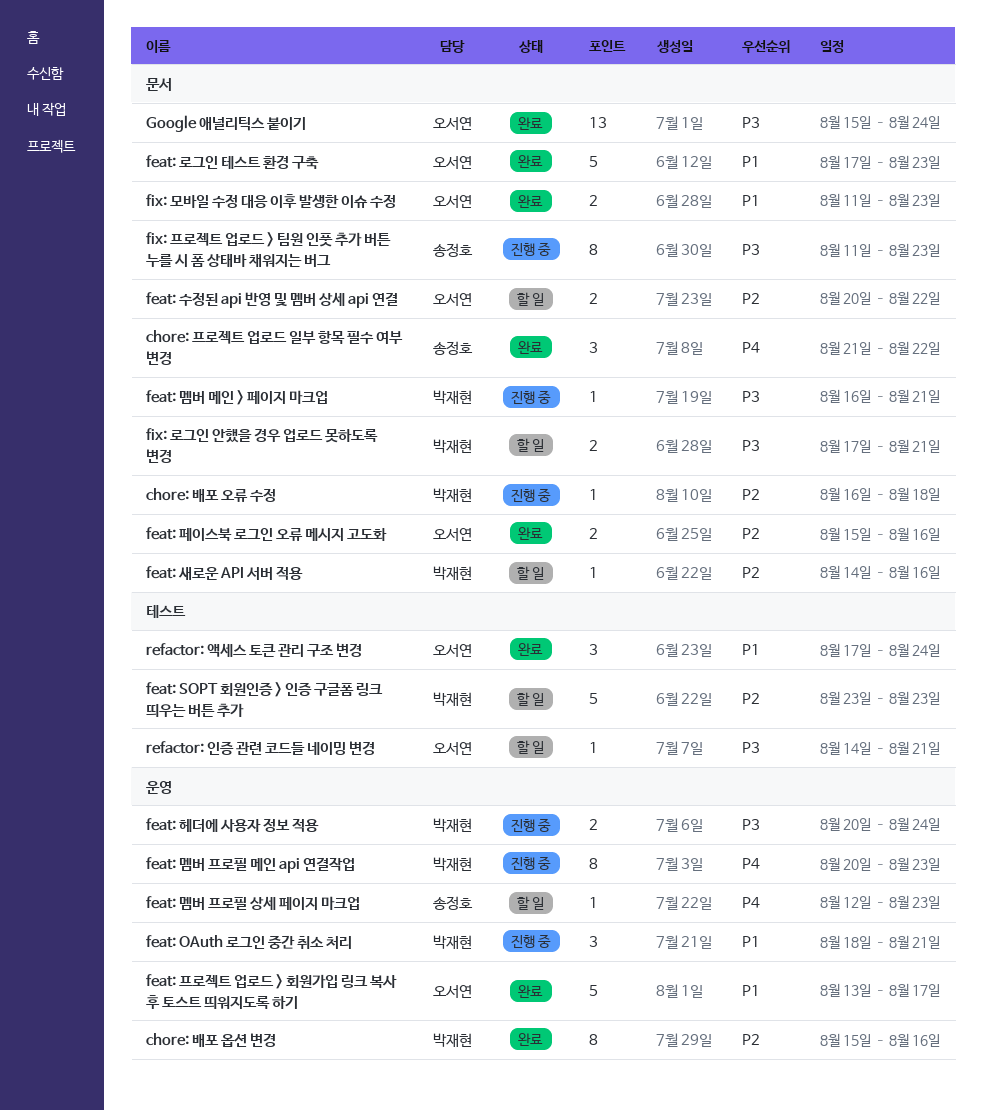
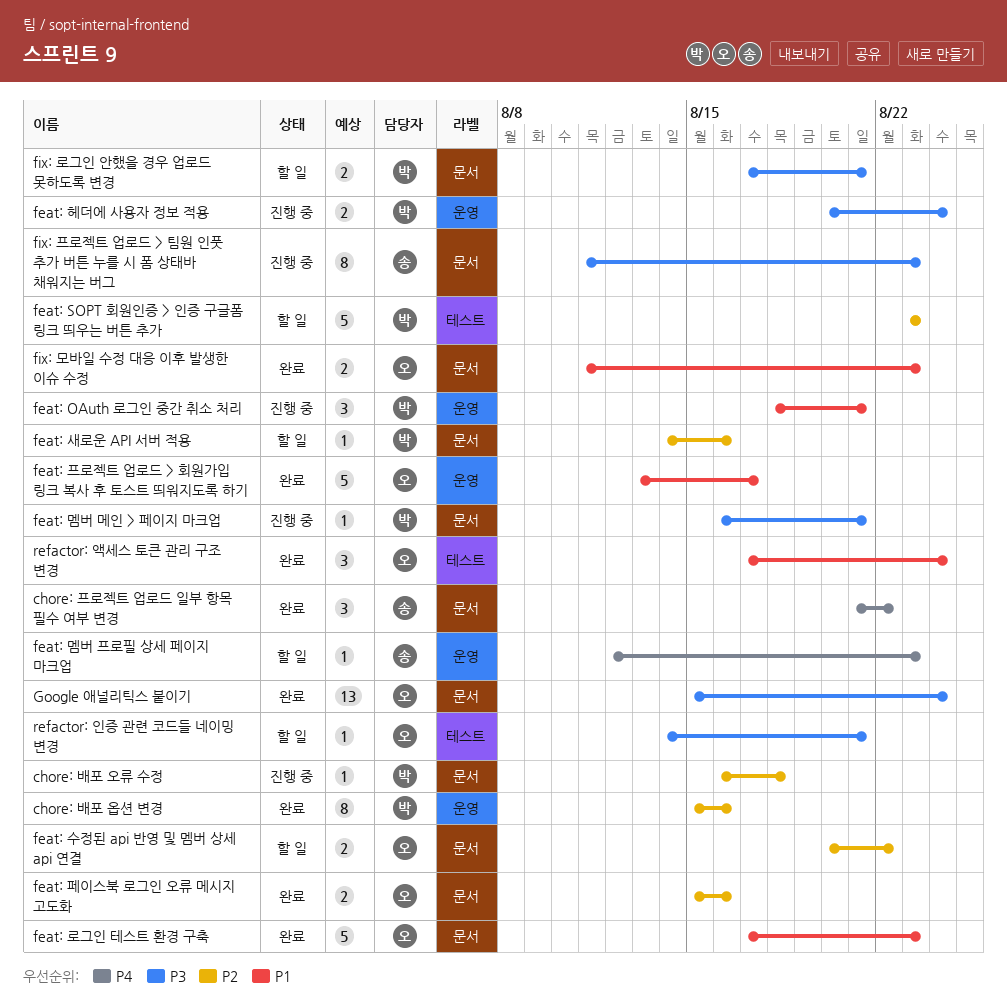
feat: 멤버 프로필 메인 api 연결작업: present -> none

